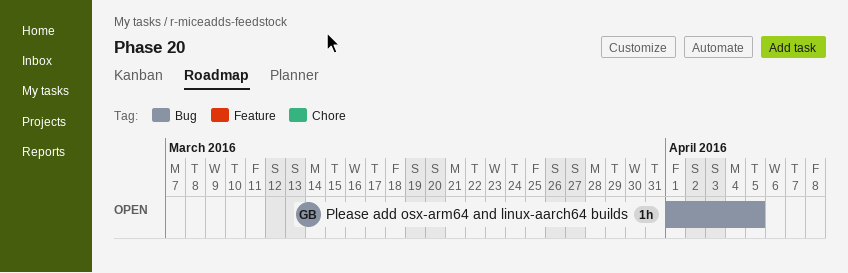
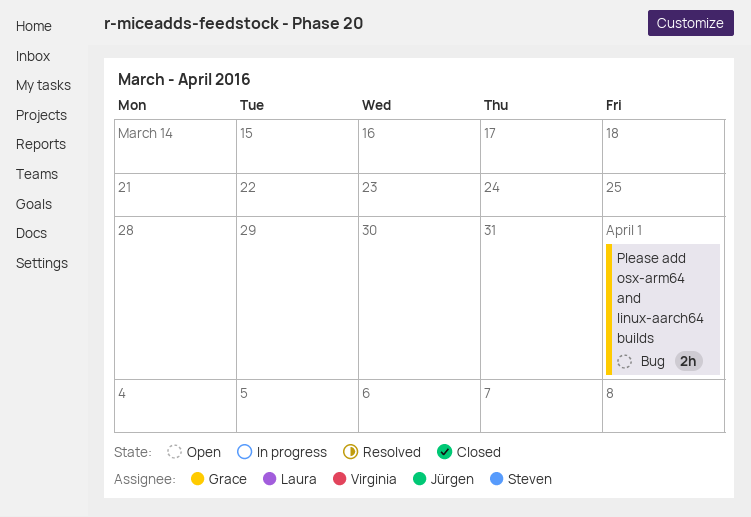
Please add osx-arm64 and linux-aarch64 builds, estimate: 1h -> 2h
Please add osx-arm64 and linux-aarch64 builds, due: Apr 5 -> Apr 1

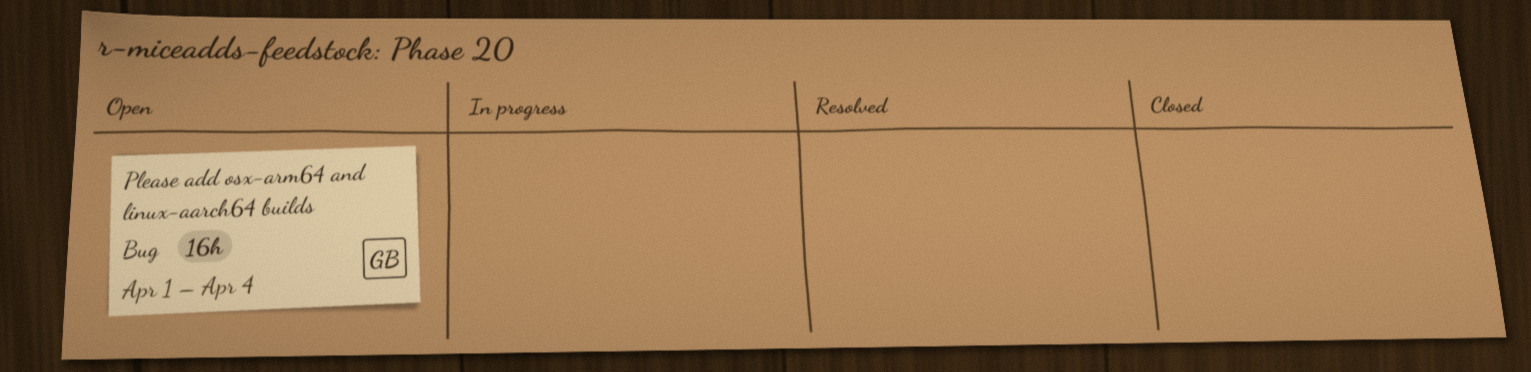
Please add osx-arm64 and linux-aarch64 builds, estimate: 2h -> 16h
Please add osx-arm64 and linux-aarch64 builds, due: Apr 1 -> Apr 4

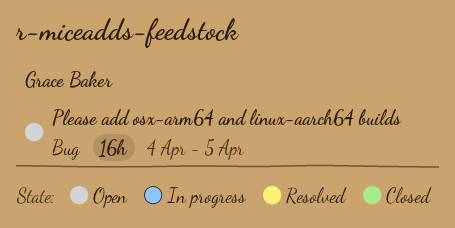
Please add osx-arm64 and linux-aarch64 builds, start: Apr 1 -> Apr 4
Please add osx-arm64 and linux-aarch64 builds, due: Apr 4 -> Apr 5

